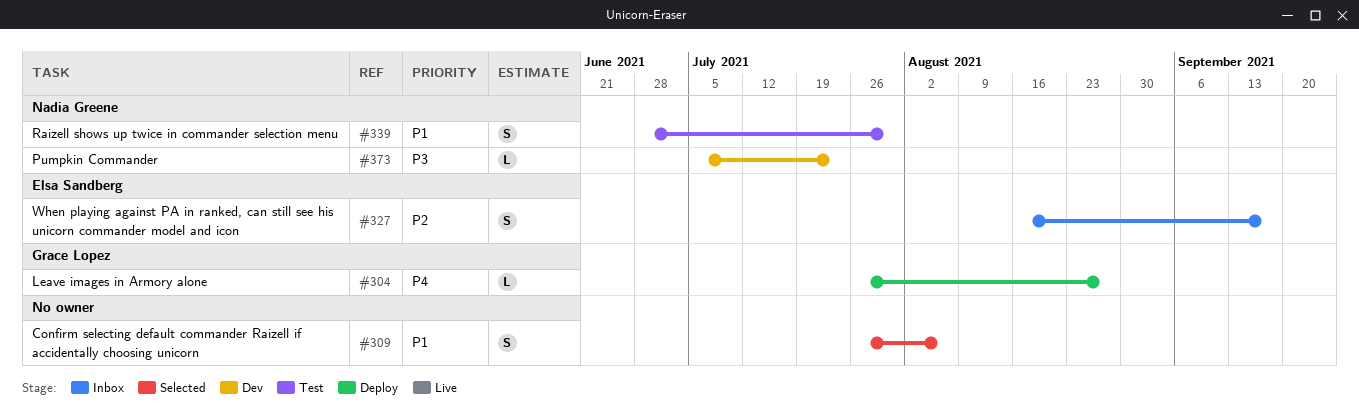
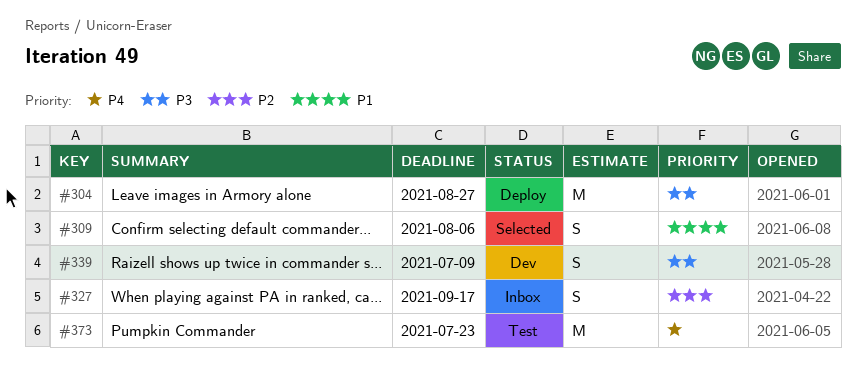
#304, priority: P4 -> P3
#304, estimate: L -> M
#339, status: Test -> Dev
#339, priority: P1 -> P3
#339, due: Jul 30 -> Jul 9
#373, status: Dev -> Test
#373, priority: P3 -> P4
#373, estimate: L -> M

